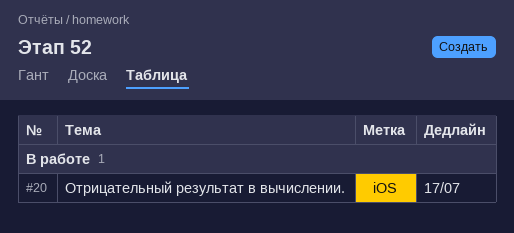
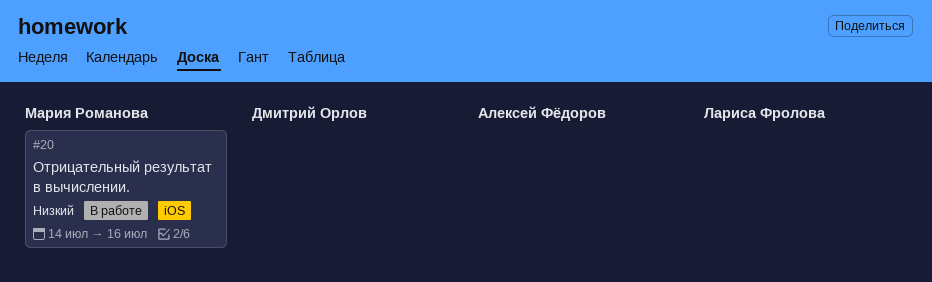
#20, due: Jul 17 -> Jul 16

